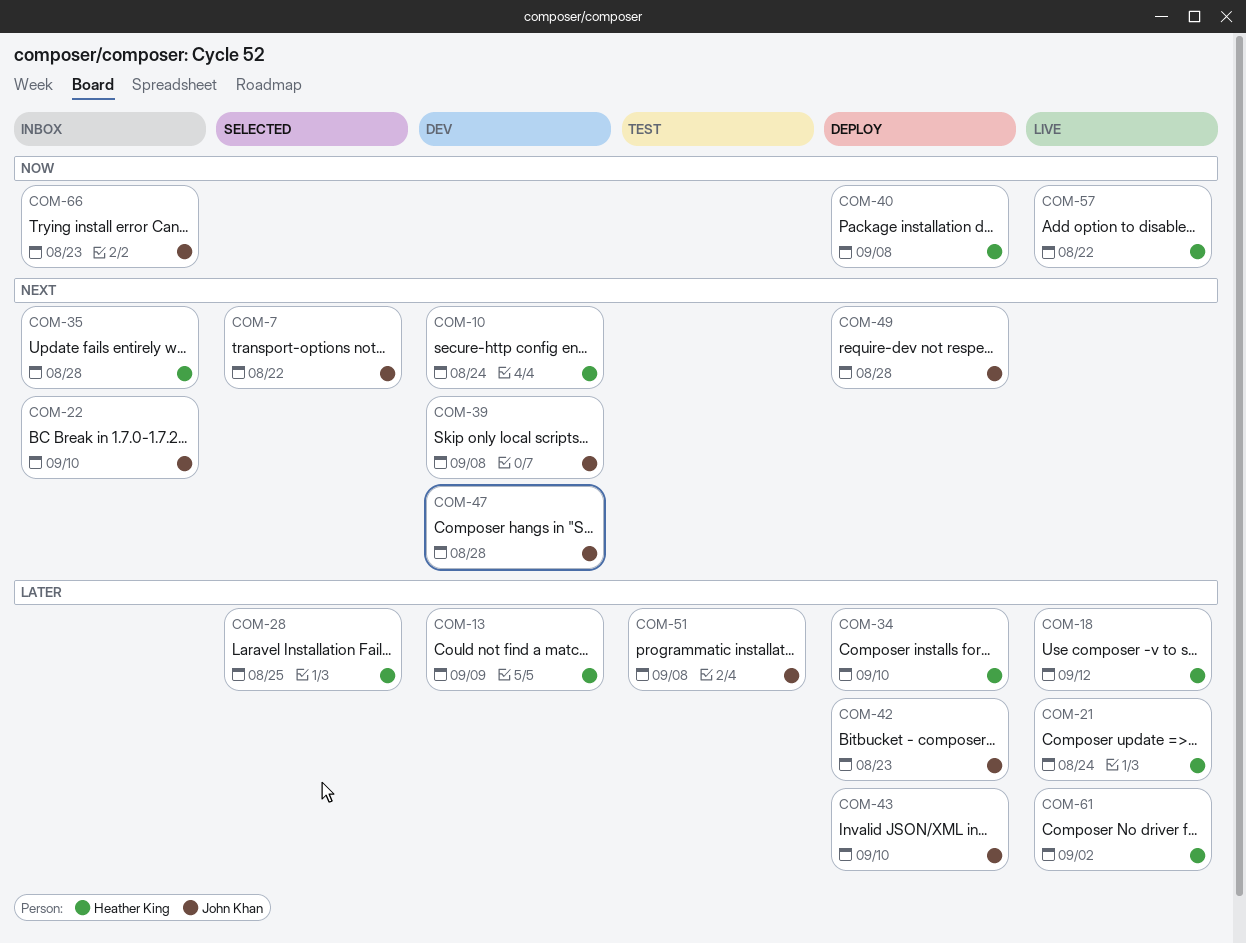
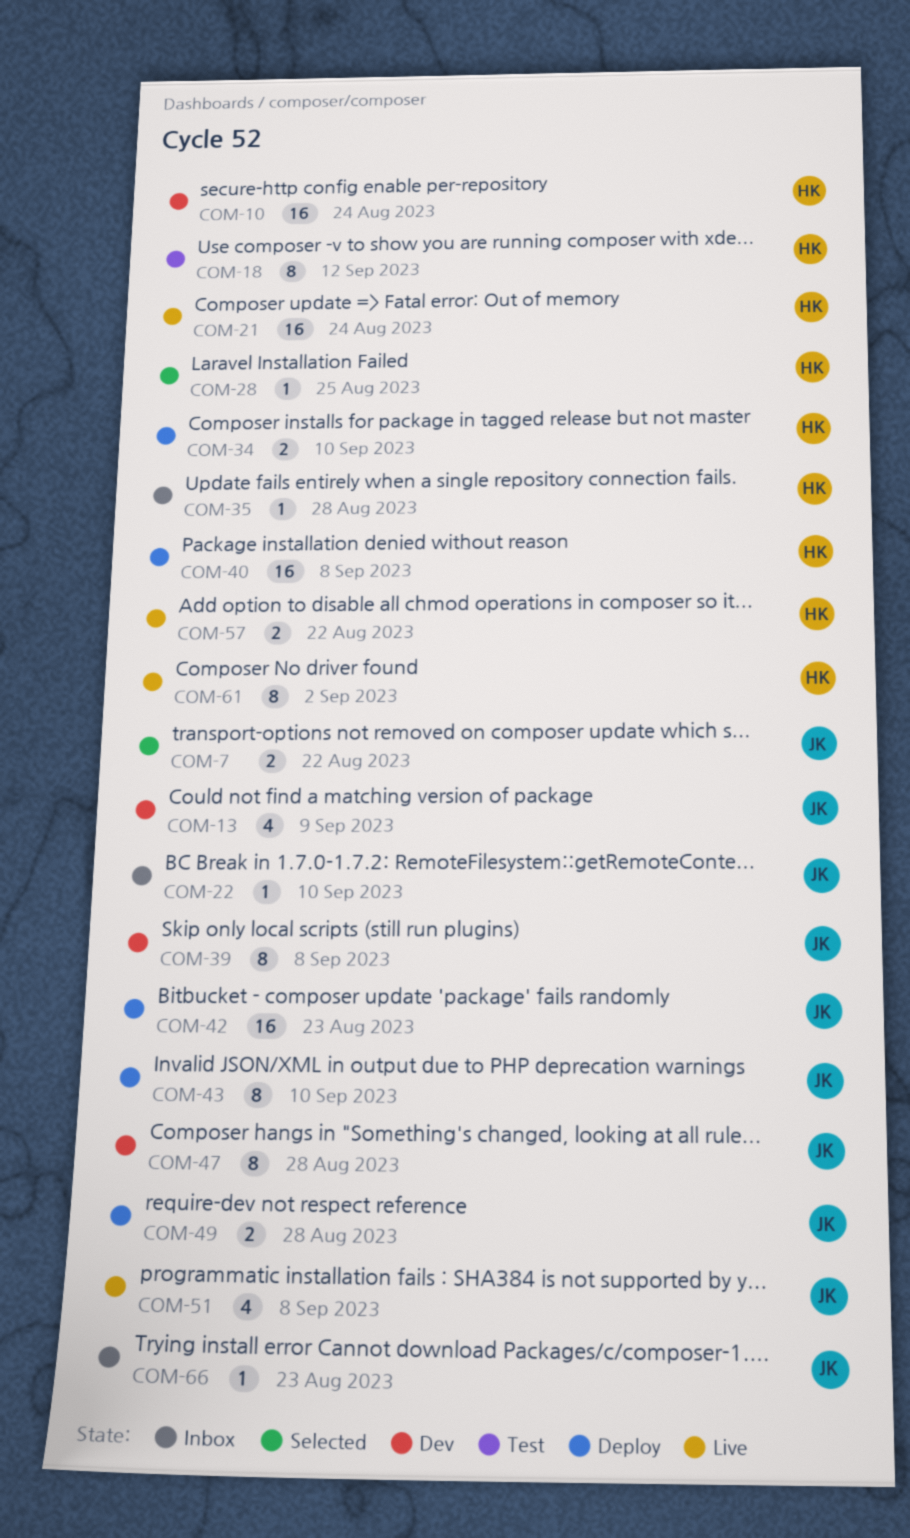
COM-13, owner: Heather King -> John Khan
COM-18, status: Live -> Test
COM-51, status: Test -> Live

